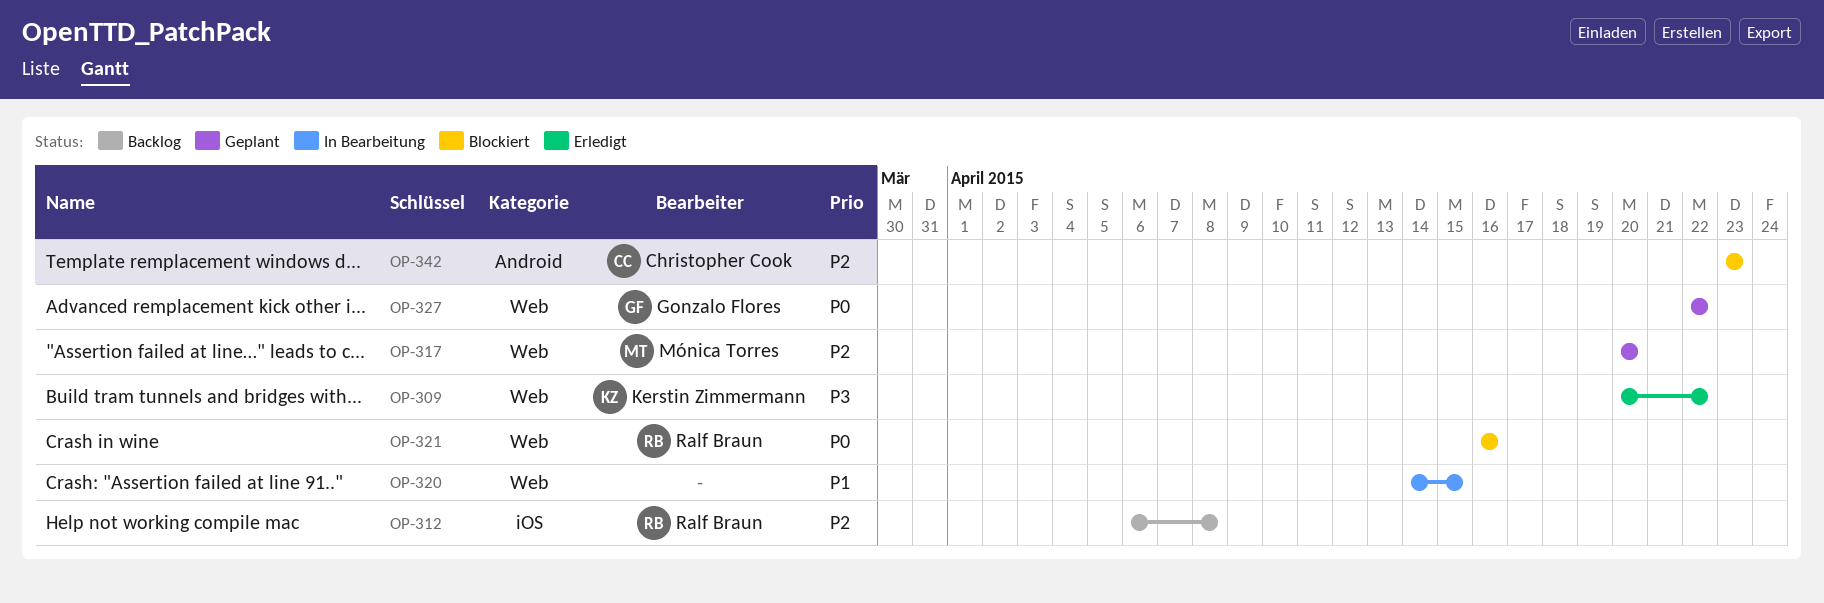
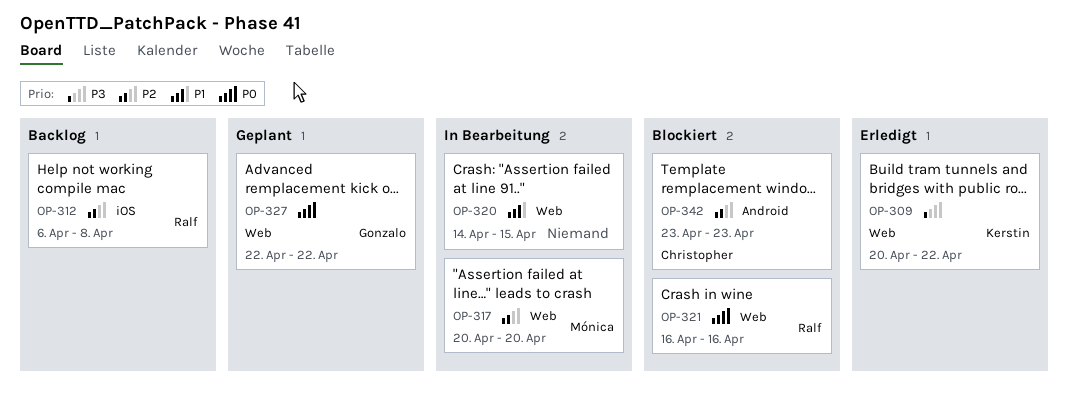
OP-317, status: Geplant -> In Bearbeitung

